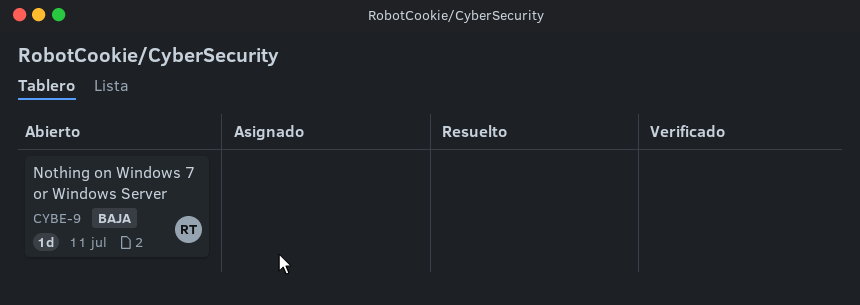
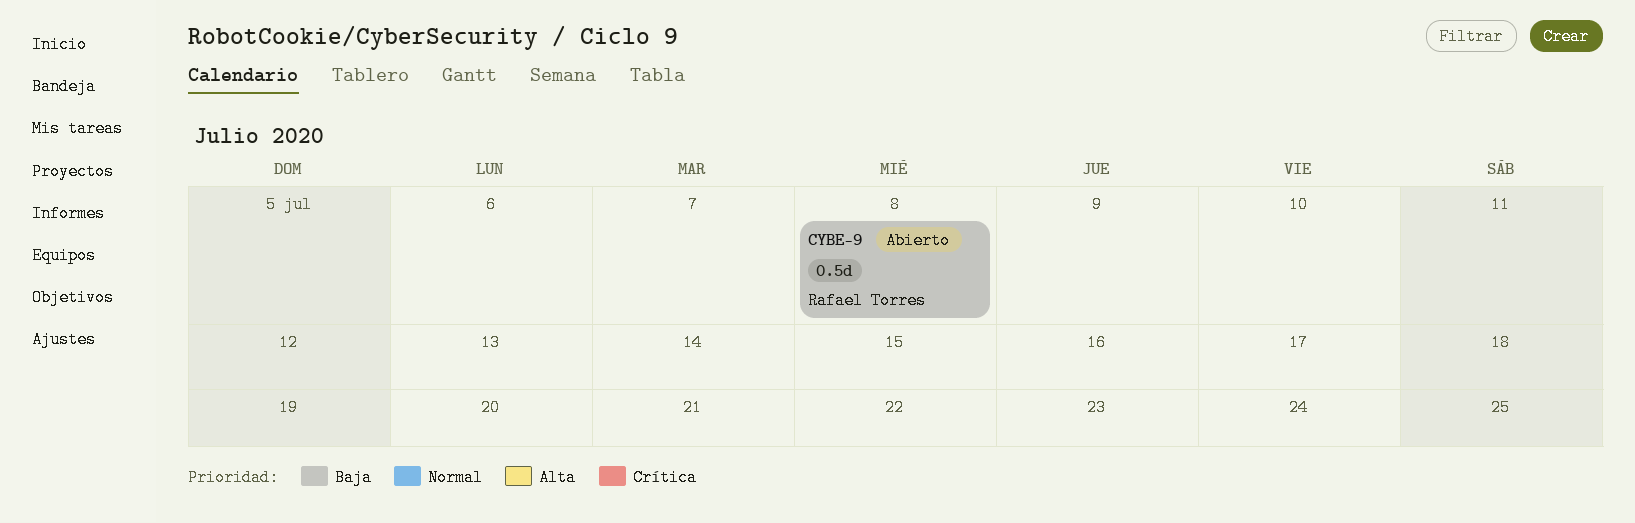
CYBE-9, estimate: 1d -> 0.5d
CYBE-9, due: Jul 11 -> Jul 8

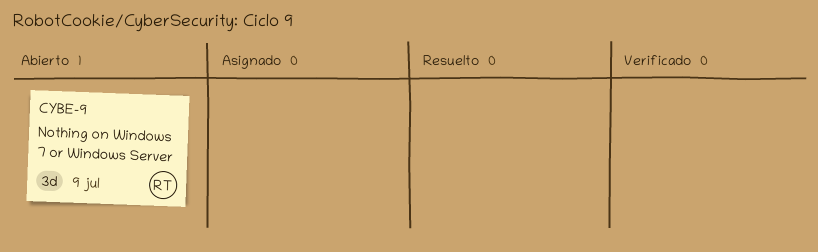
CYBE-9, estimate: 0.5d -> 3d
CYBE-9, due: Jul 8 -> Jul 9

